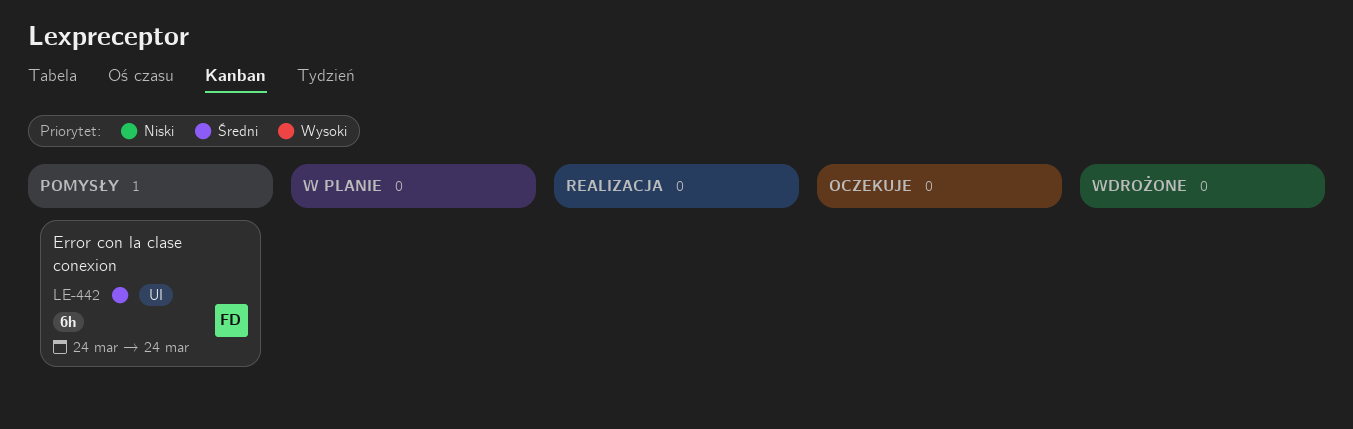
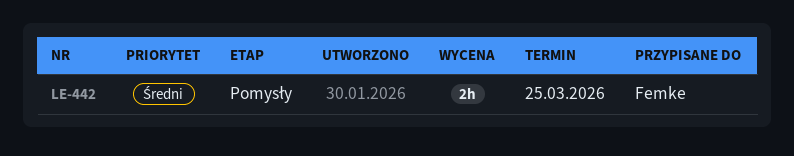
LE-442, estimate: 6h -> 2h
LE-442, due: Mar 24 -> Mar 25

